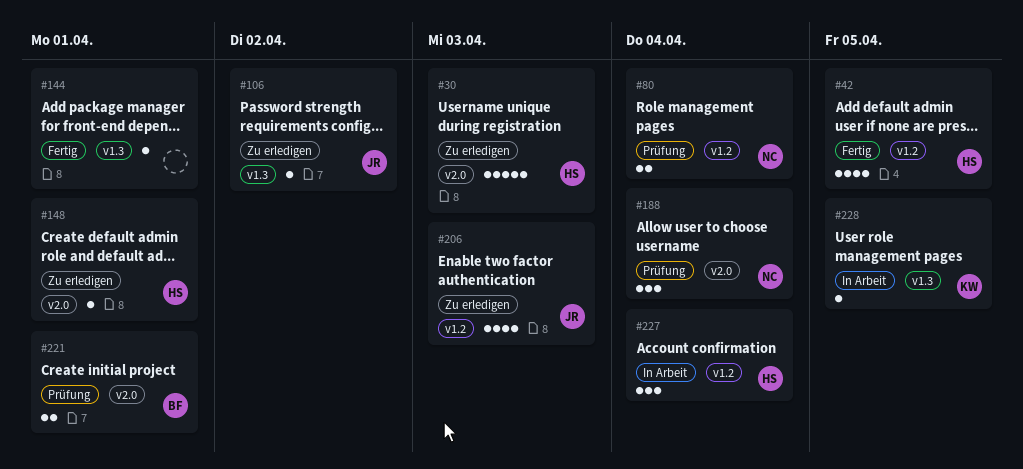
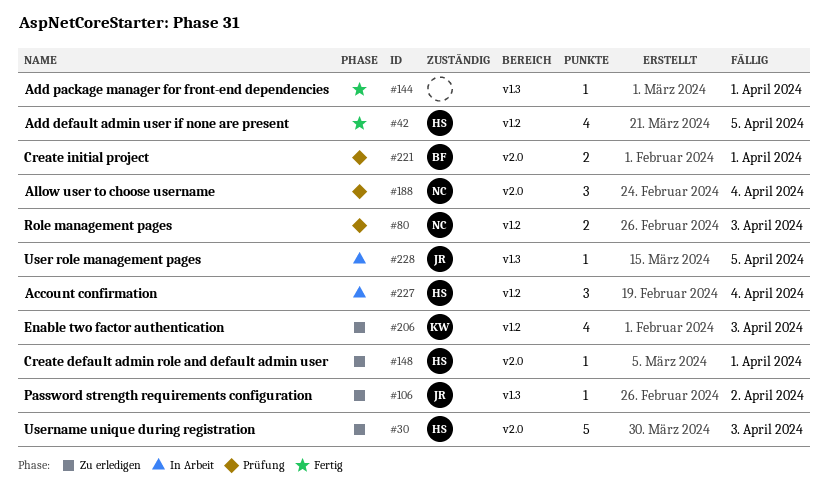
#80, due: Apr 4 -> Apr 3
#206, owner: JR -> KW
#228, owner: KW -> JR

